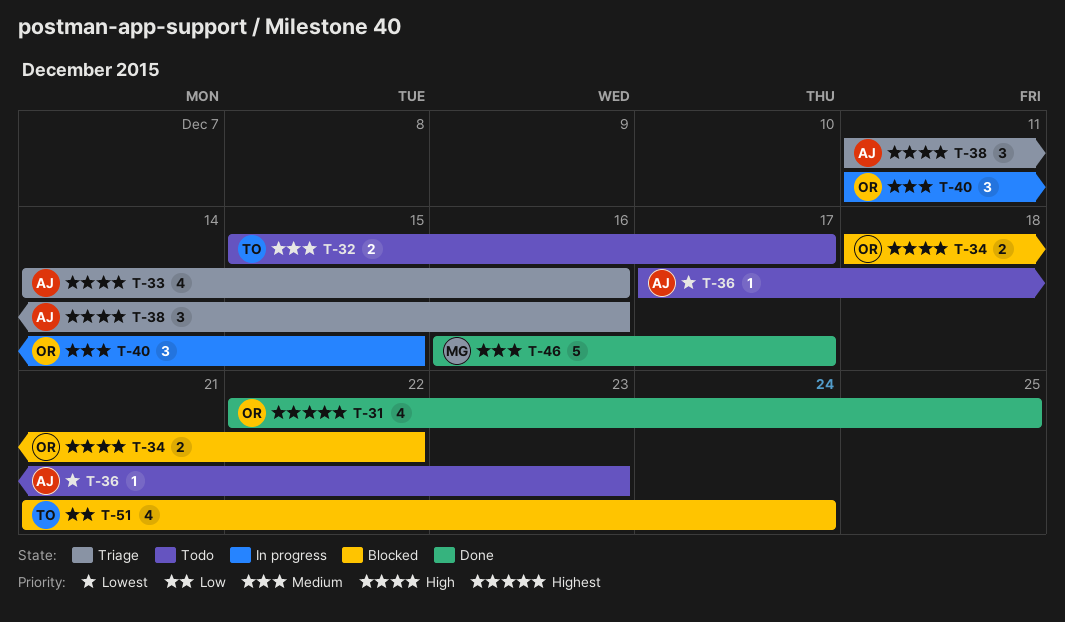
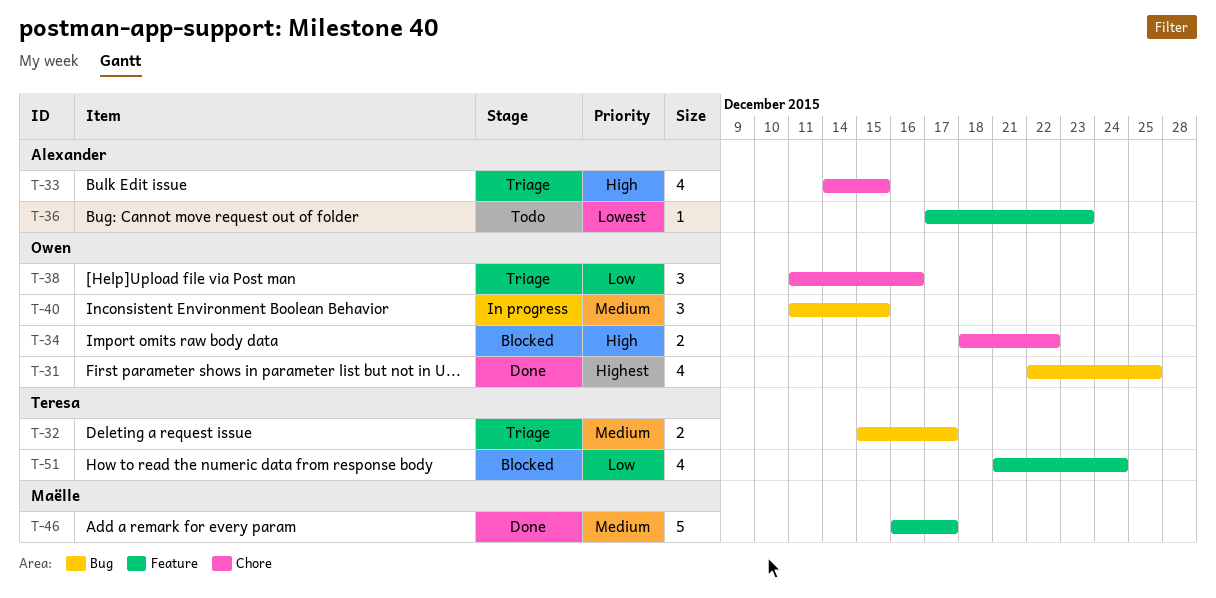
T-32, status: Todo -> Triage
T-33, due: Dec 16 -> Dec 15
T-38, owner: Alexander -> Owen
T-38, priority: High -> Low

